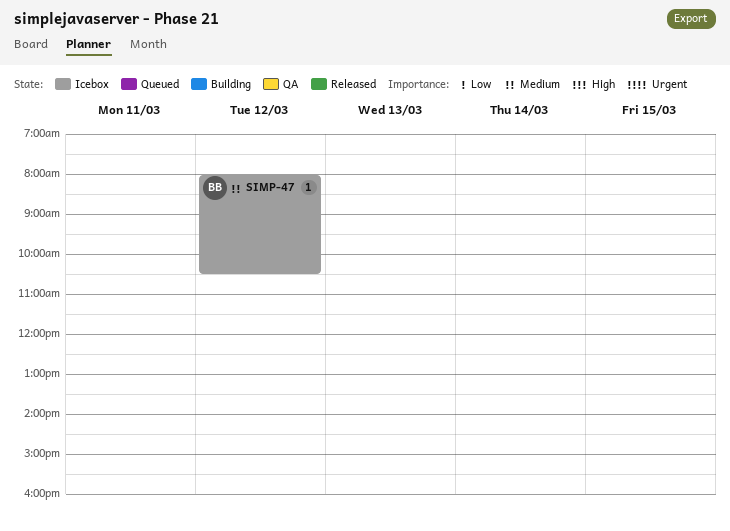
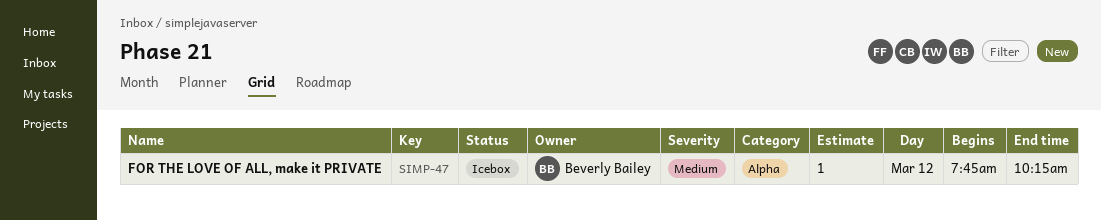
SIMP-47, begins: 08:00 -> 07:45
SIMP-47, ends: 10:30 -> 10:15

